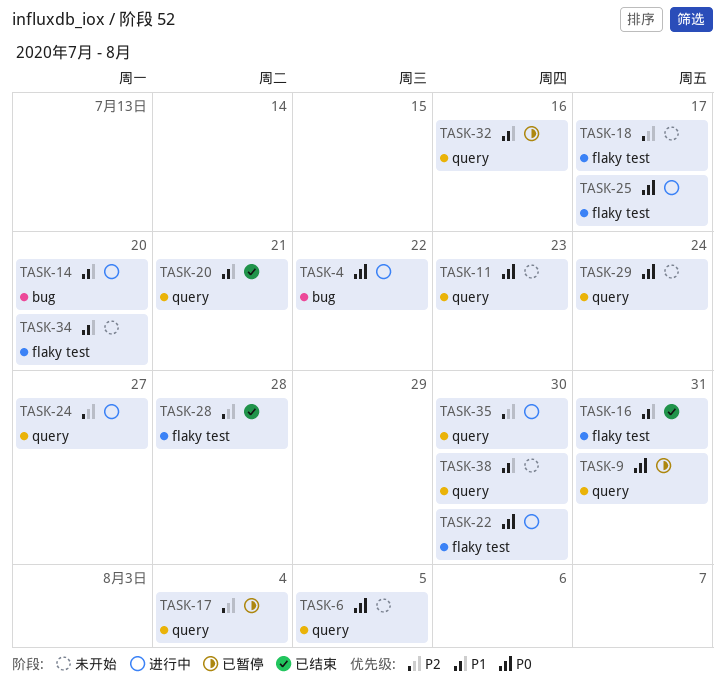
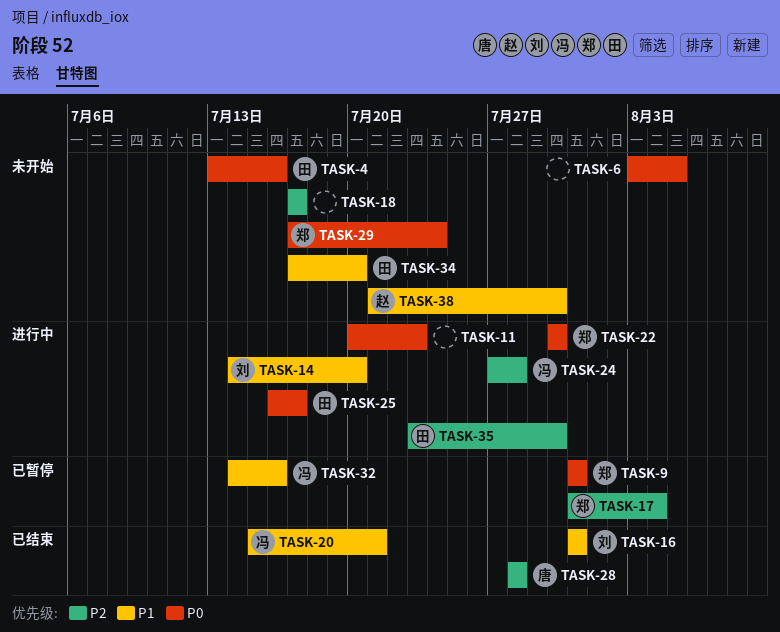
TASK-4, status: 进行中 -> 未开始
TASK-4, due: Jul 22 -> Jul 16
TASK-11, status: 未开始 -> 进行中
TASK-24, due: Jul 27 -> Jul 28

